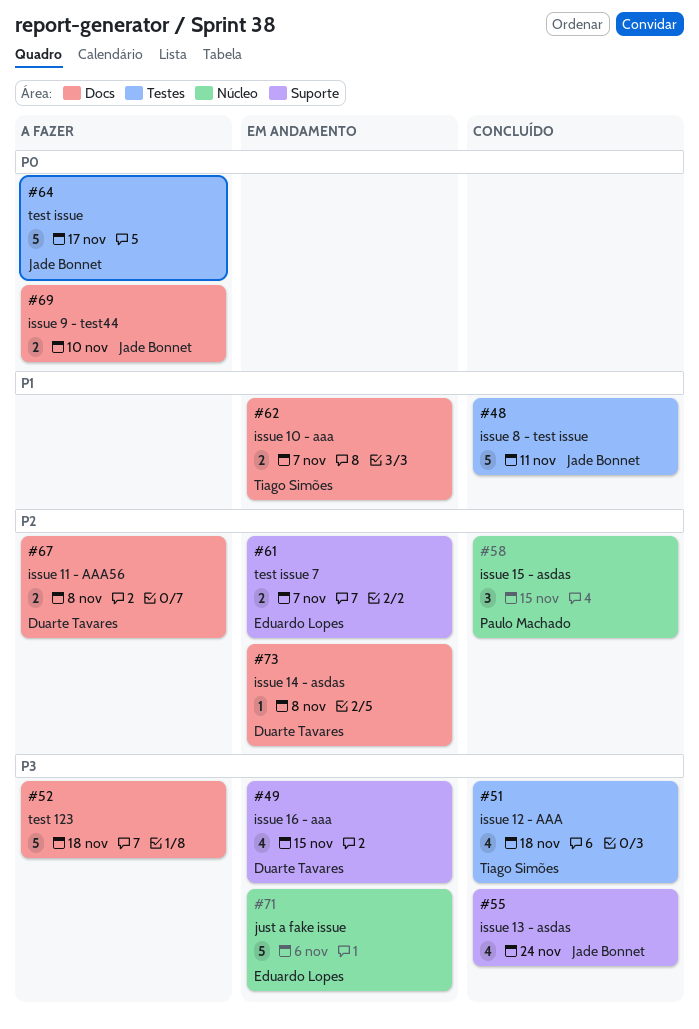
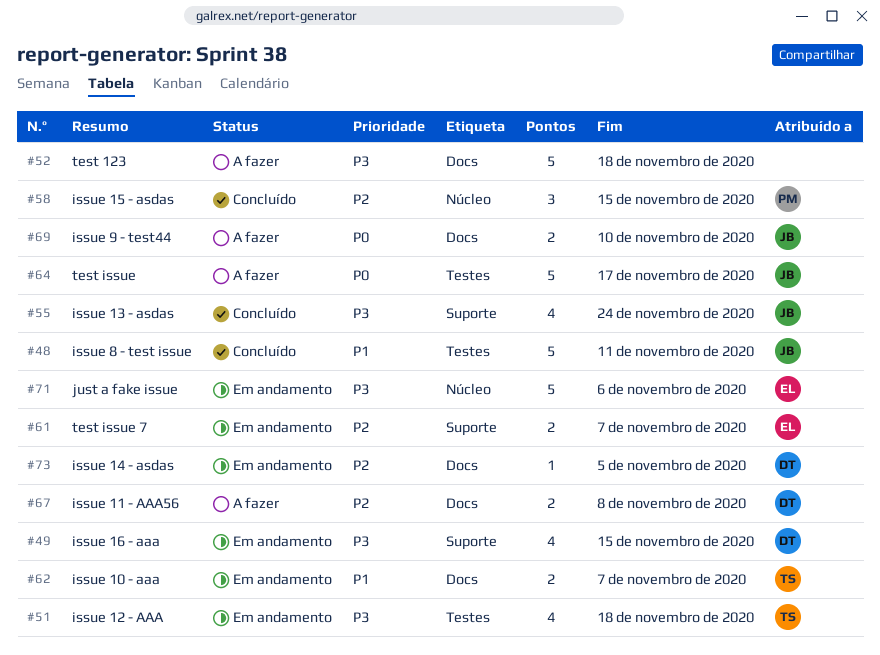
#51, status: Concluído -> Em andamento
#73, due: Nov 8 -> Nov 5

